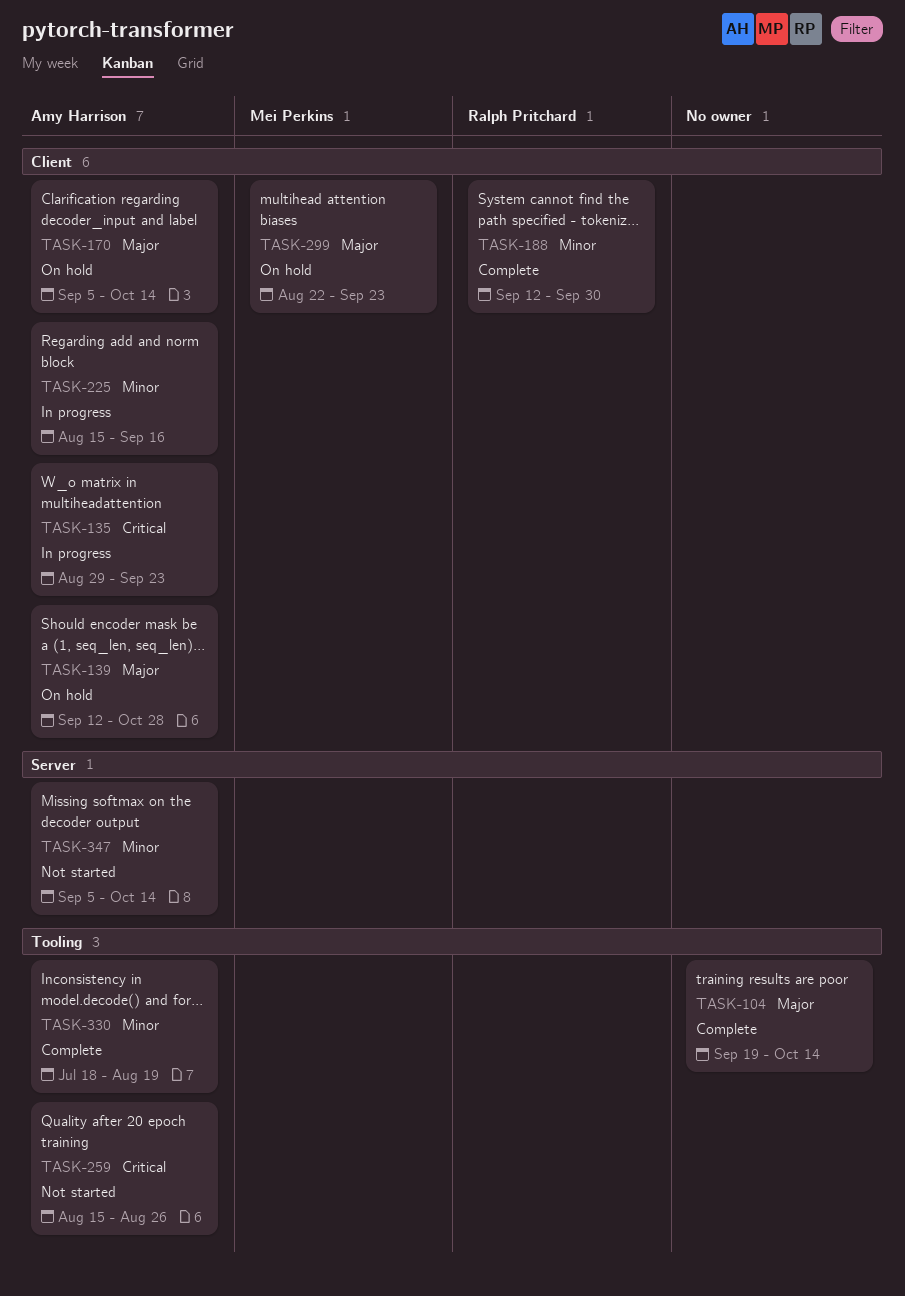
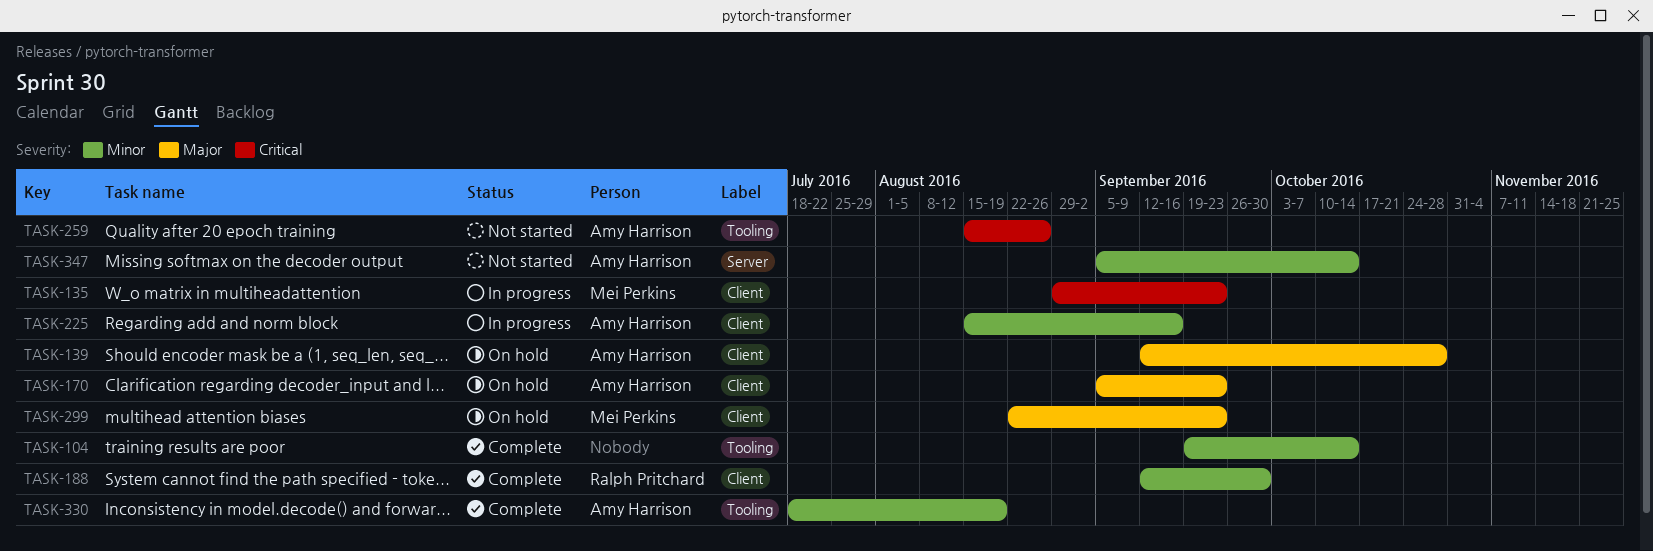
TASK-104, priority: Major -> Minor
TASK-135, owner: Amy Harrison -> Mei Perkins
TASK-170, due: Oct 14 -> Sep 23

